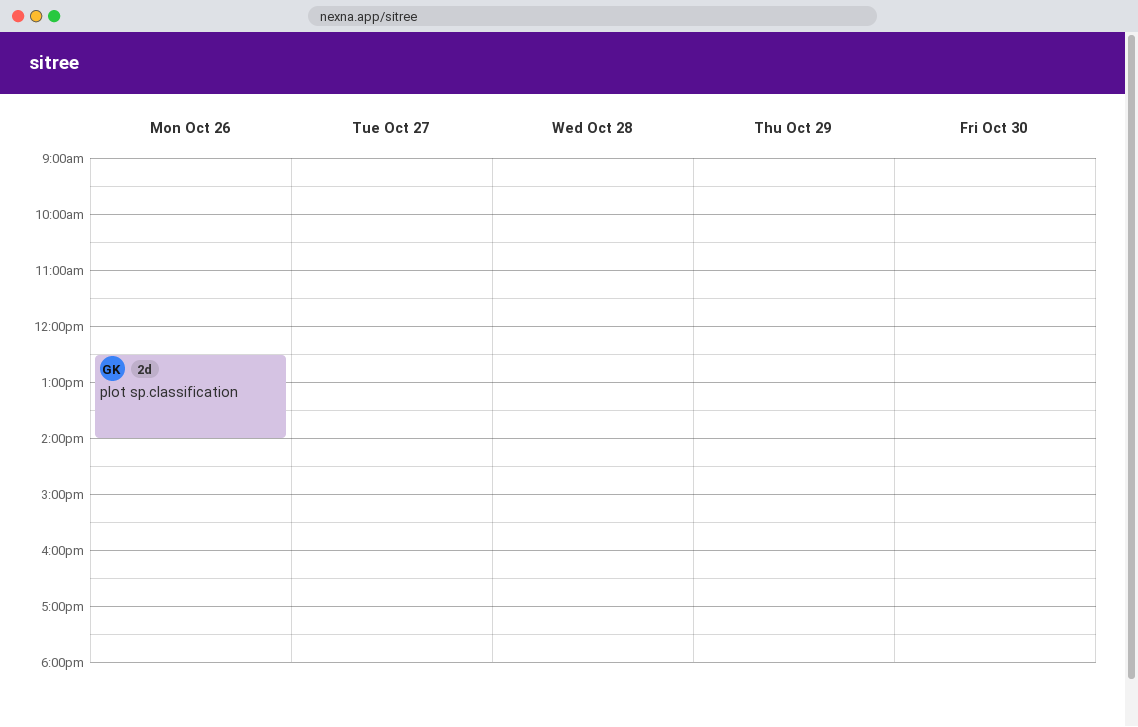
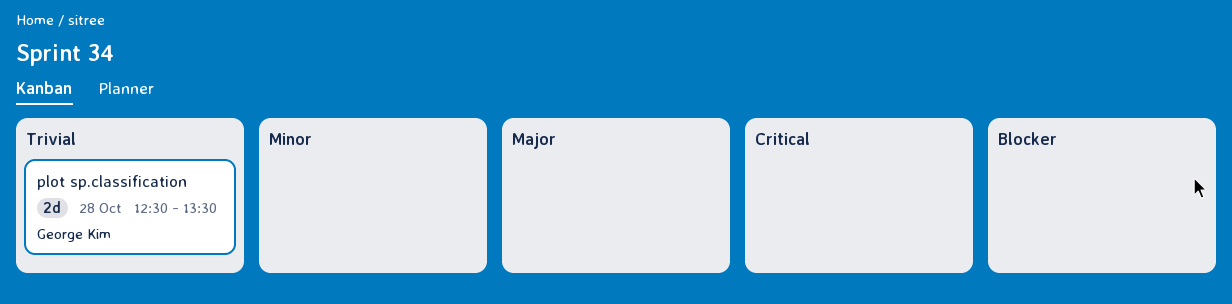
plot sp.classification, day: Oct 26 -> Oct 28
plot sp.classification, ends: 14:00 -> 13:30

